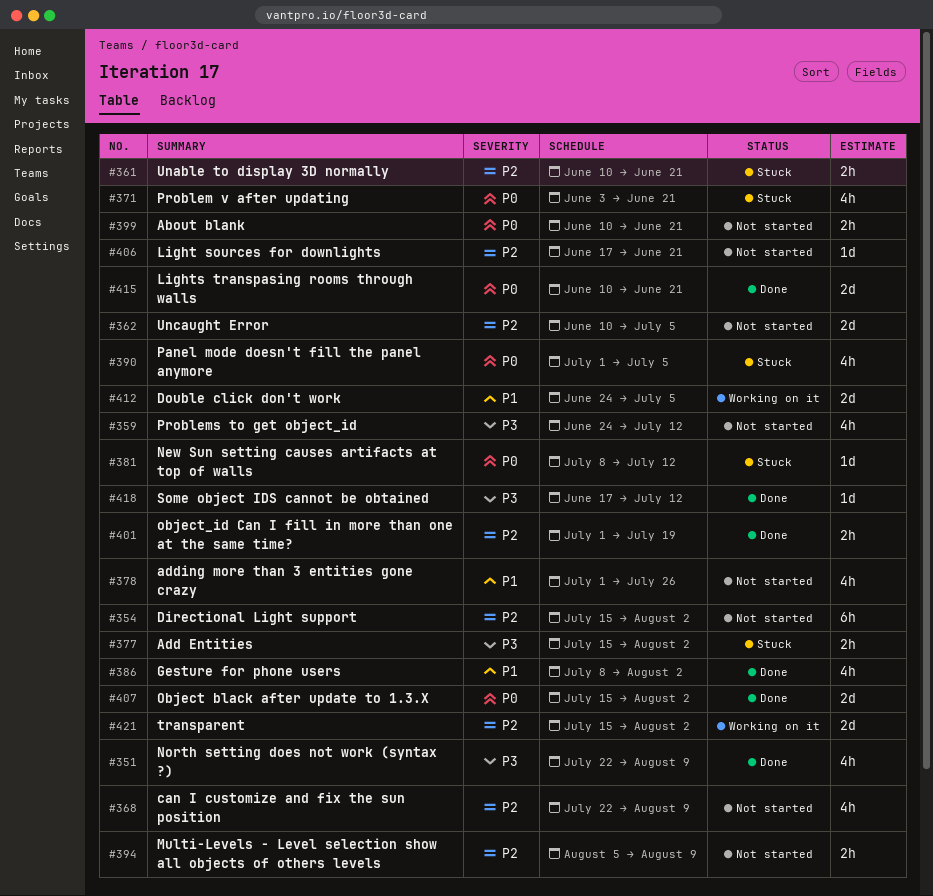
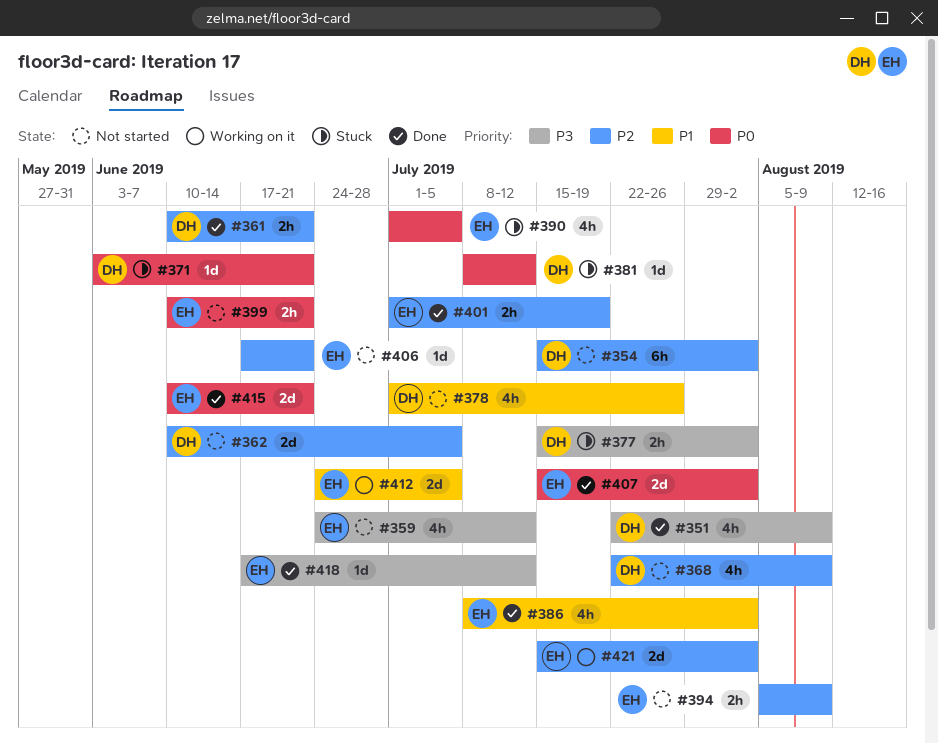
#361, status: Stuck -> Done
#371, estimate: 4h -> 1d

